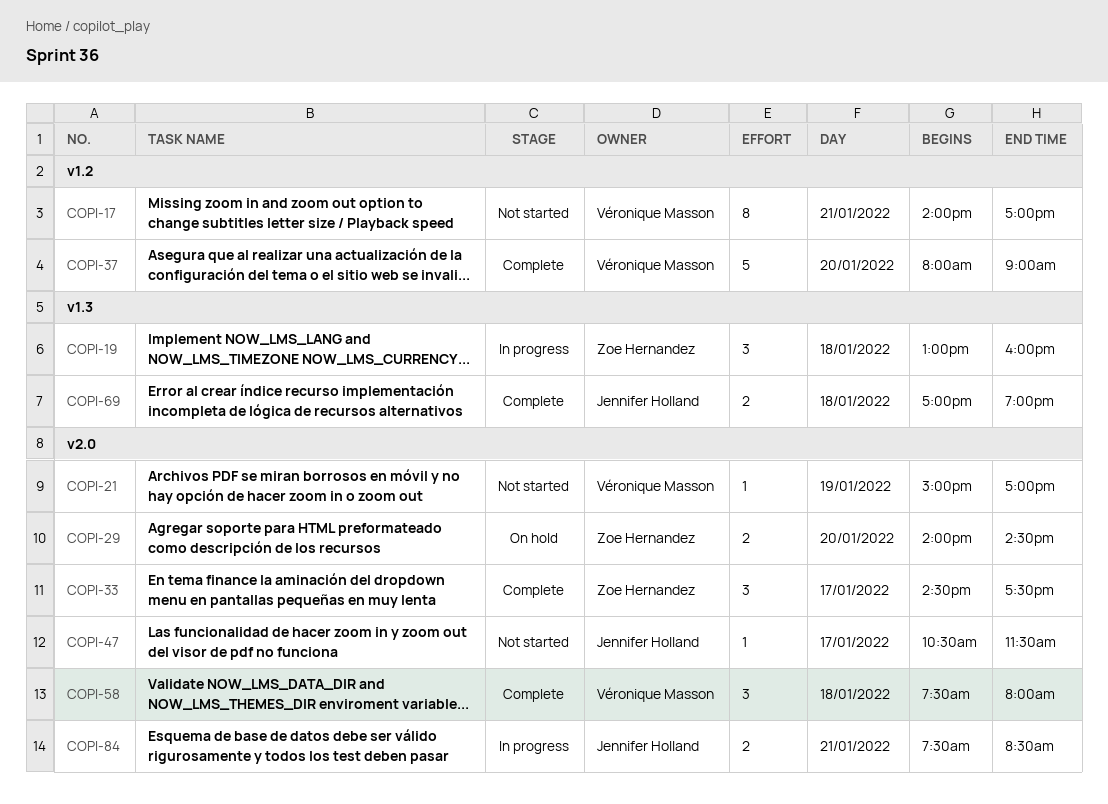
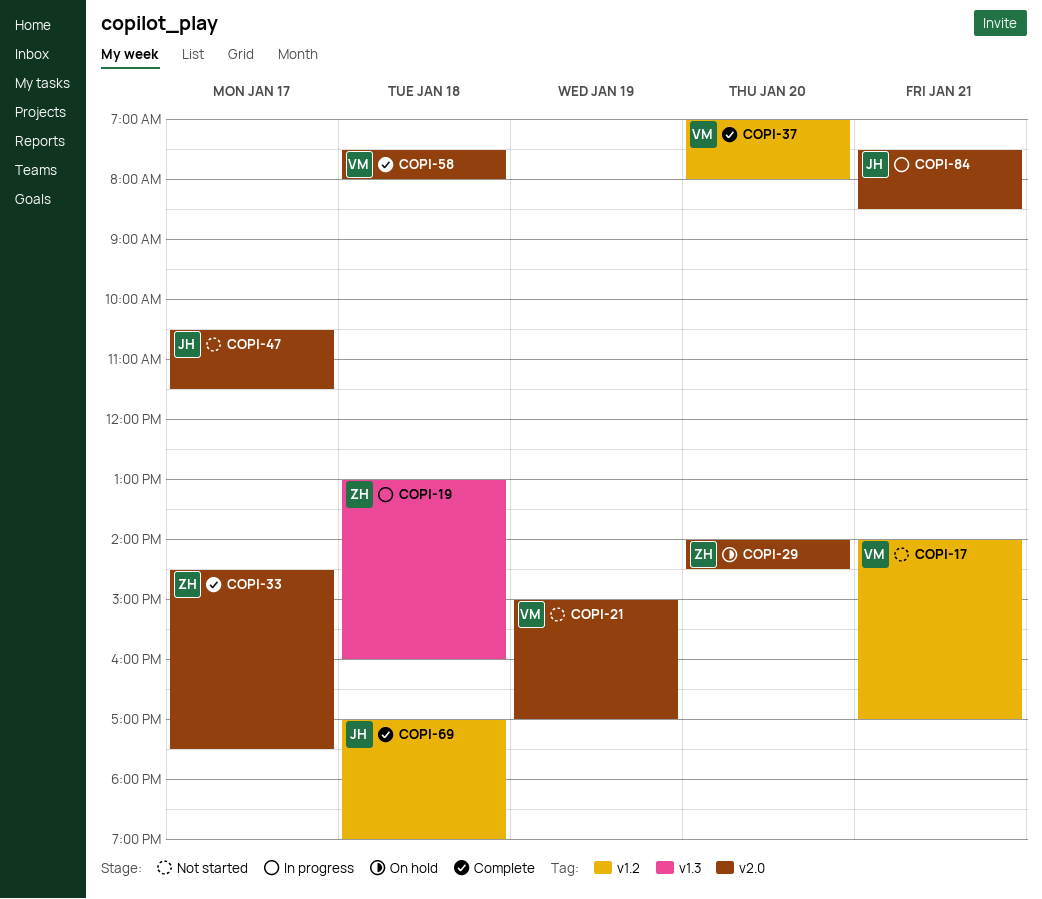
COPI-37, begins: 08:00 -> 07:00
COPI-37, ends: 09:00 -> 08:00
COPI-69, label: v1.3 -> v1.2

